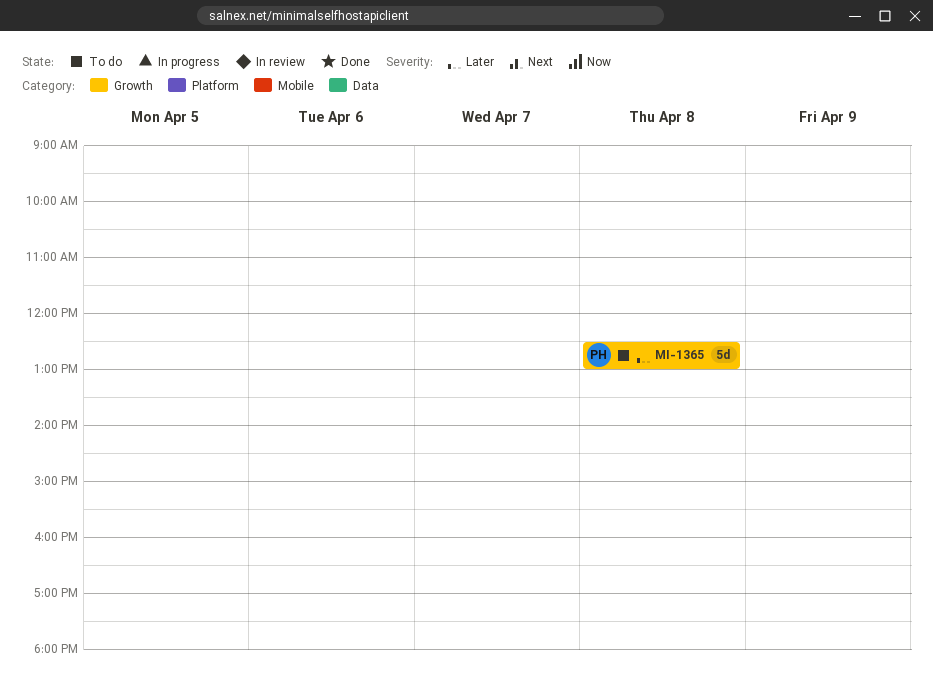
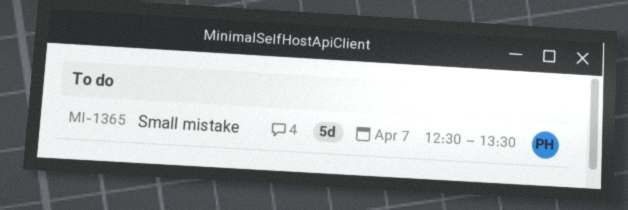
MI-1365, day: Apr 8 -> Apr 7
MI-1365, ends: 13:00 -> 13:30

